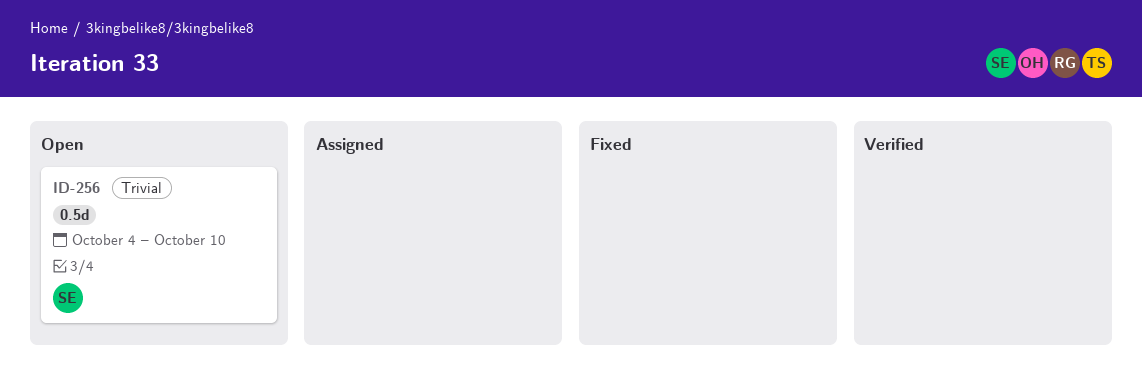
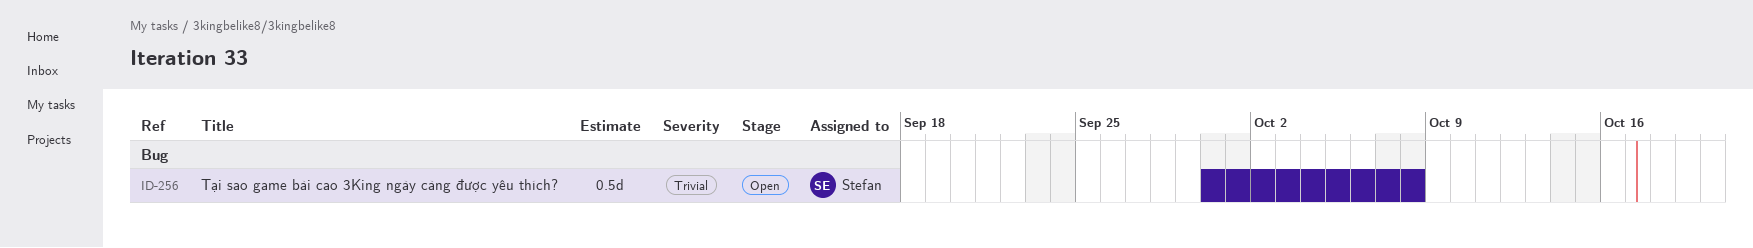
ID-256, start: Oct 4 -> Sep 30
ID-256, due: Oct 10 -> Oct 8

